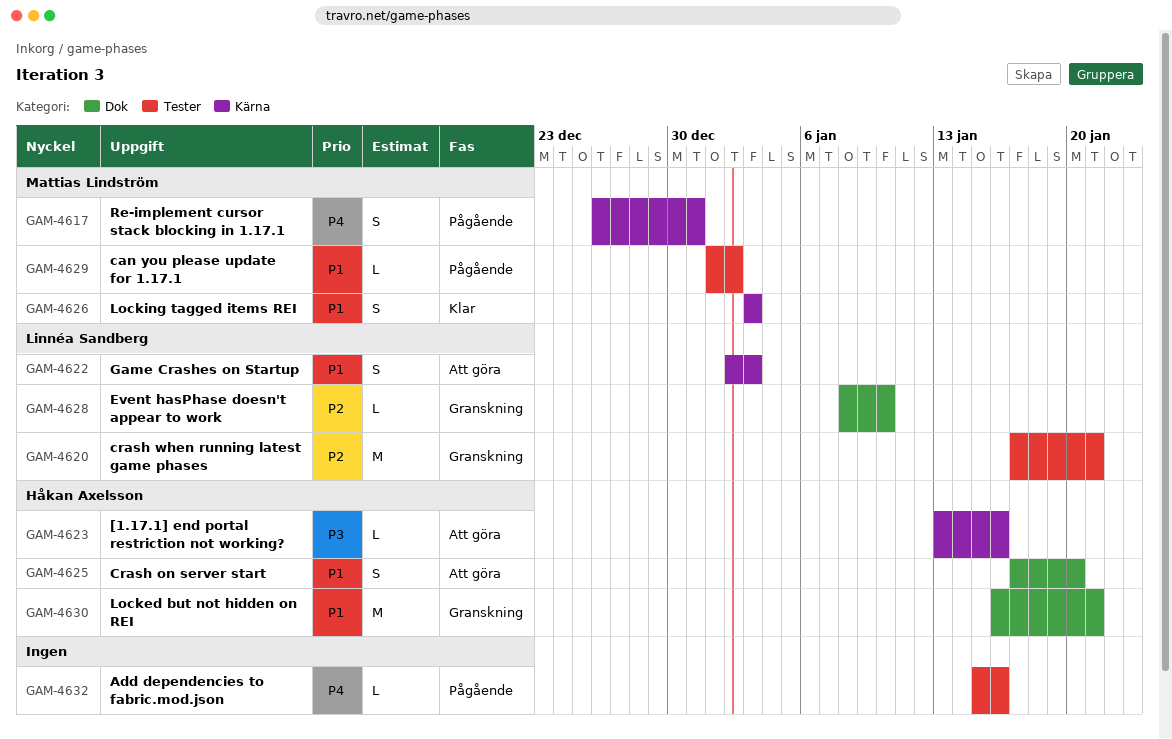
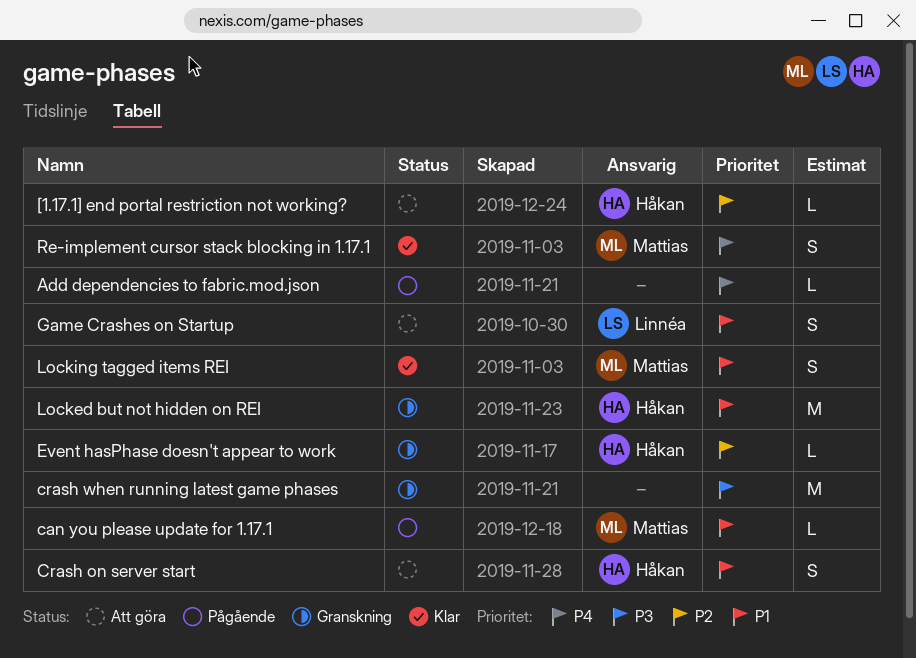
[1.17.1] end portal restriction not working?, priority: P3 -> P2
crash when running latest game phases, owner: Linnéa Sandberg -> none
crash when running latest game phases, priority: P2 -> P3
Event hasPhase doesn't appear to work, owner: Linnéa Sandberg -> Håkan Axelsson
Re-implement cursor stack blocking in 1.17.1, status: Pågående -> Klar

